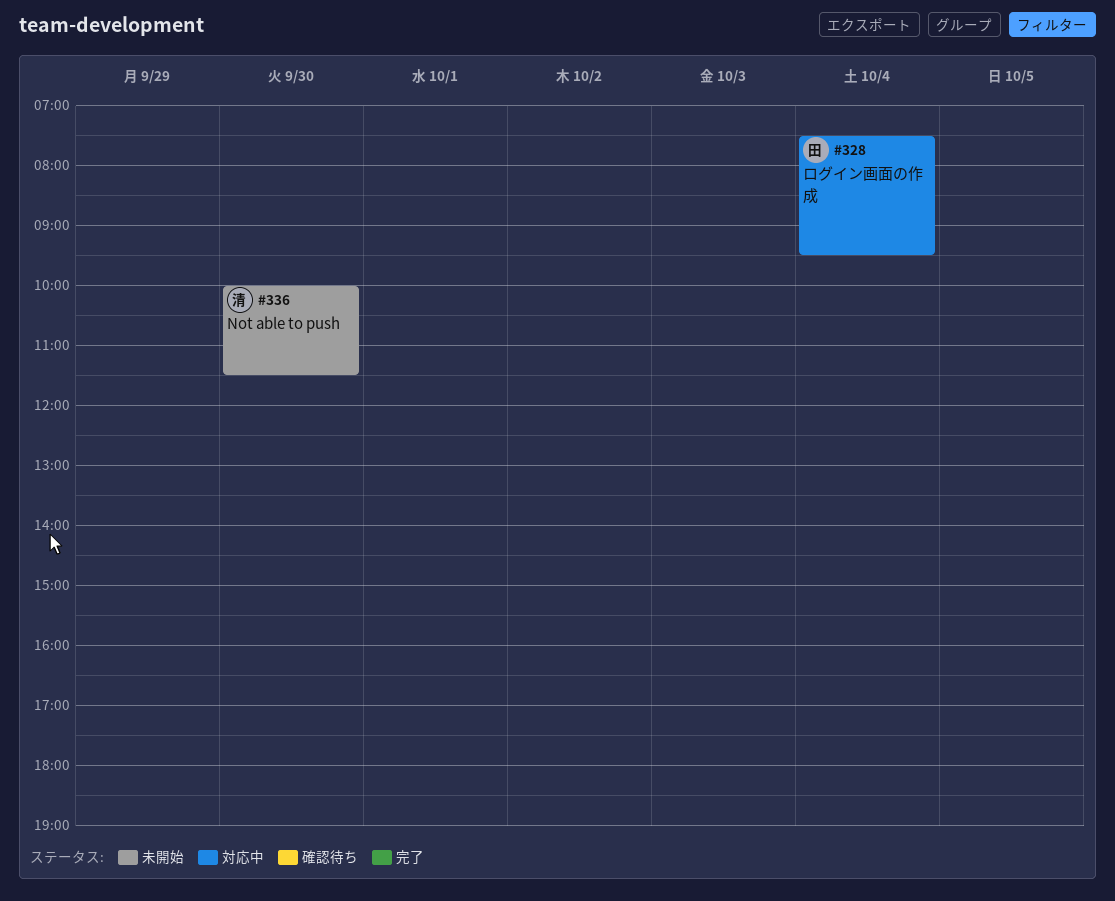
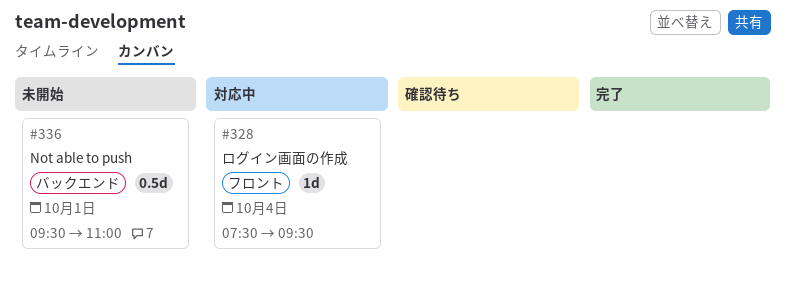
#336, day: Sep 30 -> Oct 1
#336, begins: 10:00 -> 09:30
#336, ends: 11:30 -> 11:00

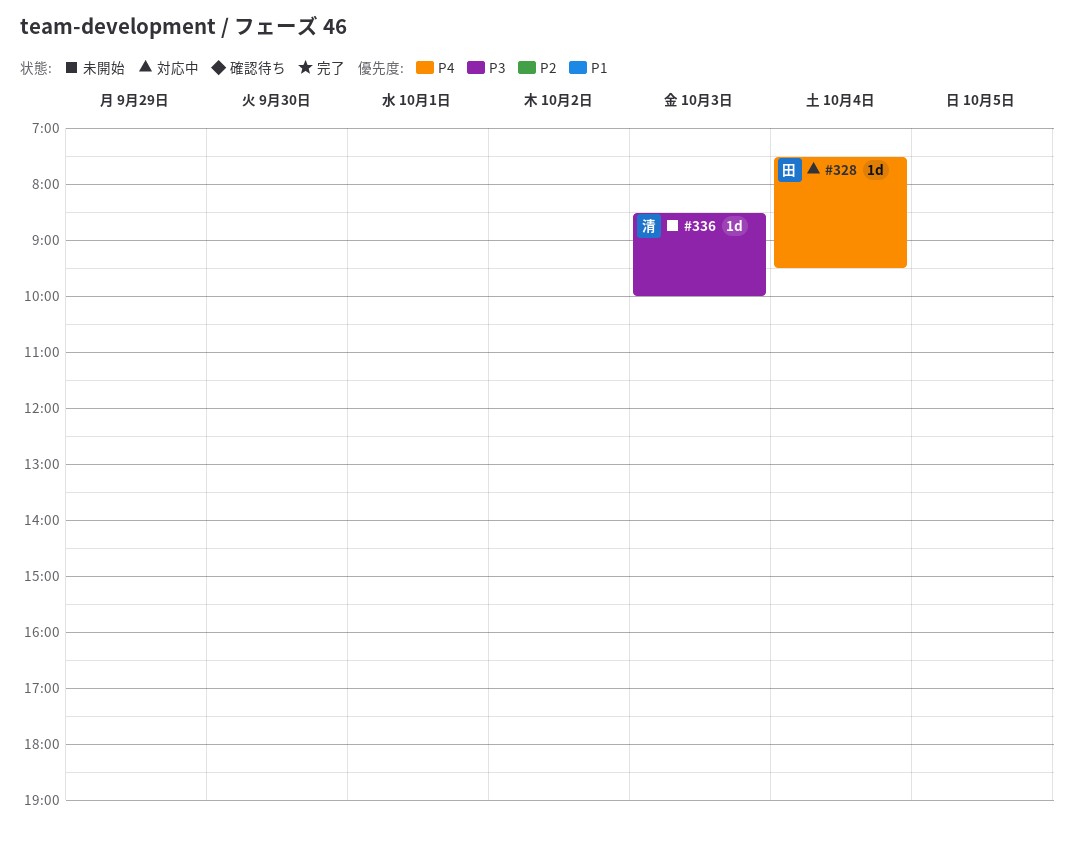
#336, estimate: 0.5d -> 1d
#336, day: Oct 1 -> Oct 3
#336, begins: 09:30 -> 08:30
#336, ends: 11:00 -> 10:00

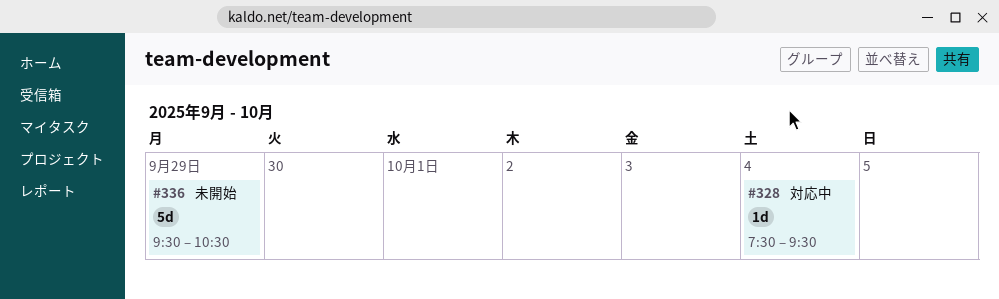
#336, estimate: 1d -> 5d
#336, day: Oct 3 -> Sep 29
#336, begins: 08:30 -> 09:30
#336, ends: 10:00 -> 10:30

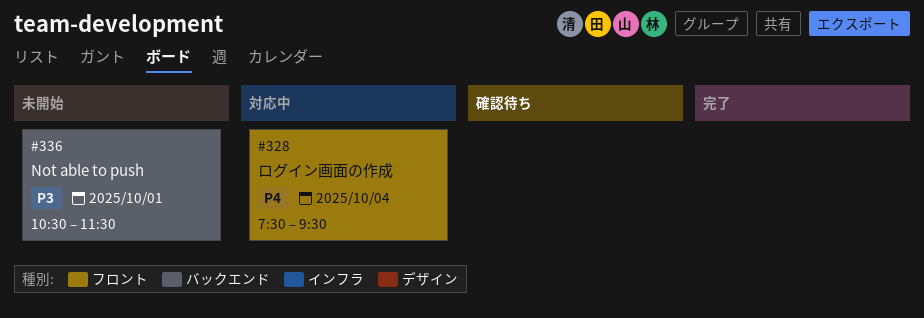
#336, day: Sep 29 -> Oct 1
#336, begins: 09:30 -> 10:30
#336, ends: 10:30 -> 11:30

